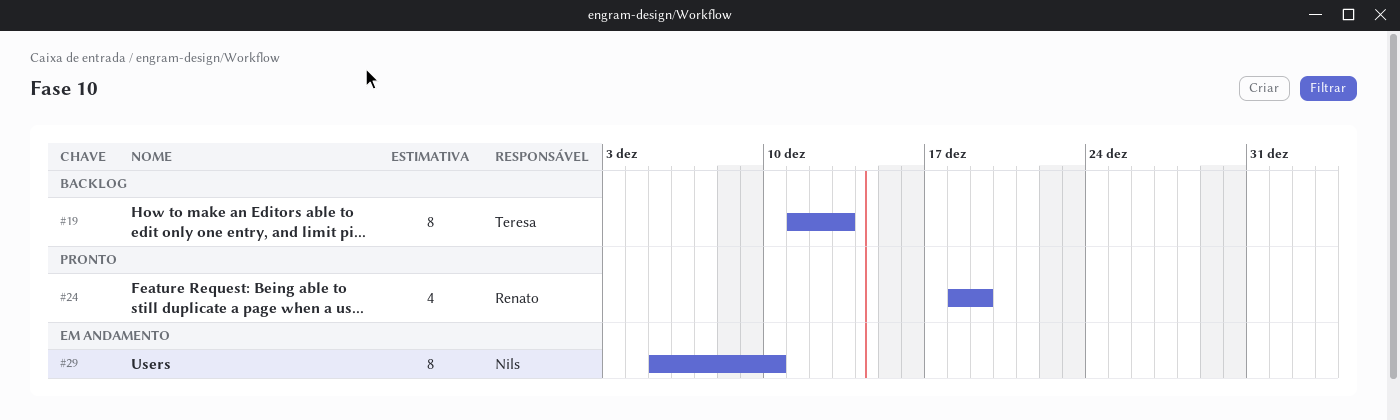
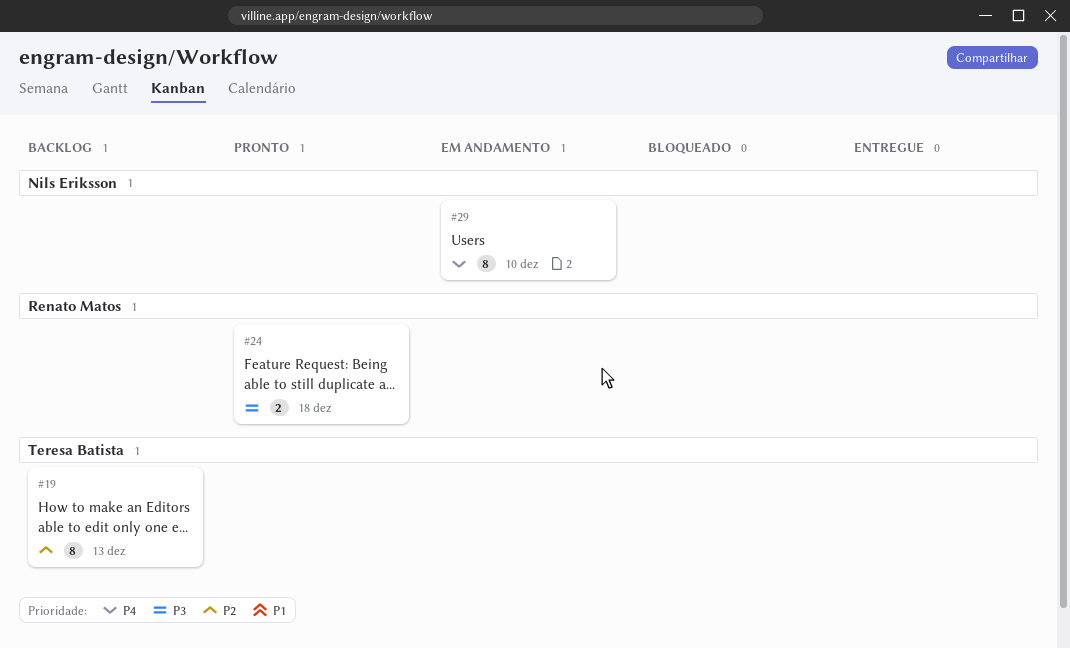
#24, estimate: 4 -> 2
#24, due: Dec 19 -> Dec 18

